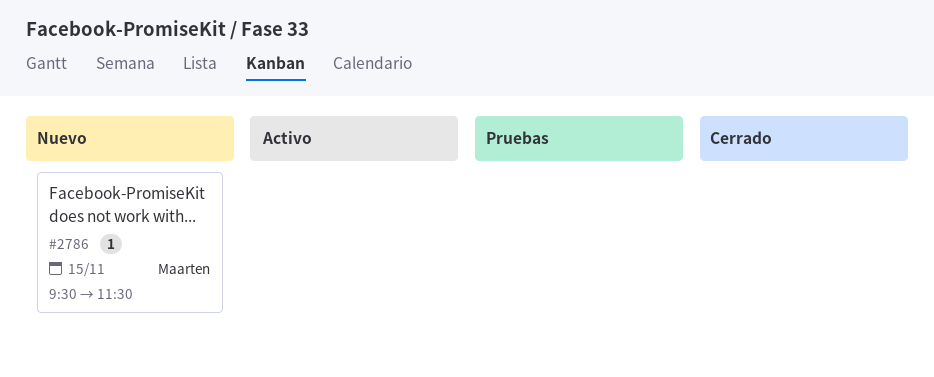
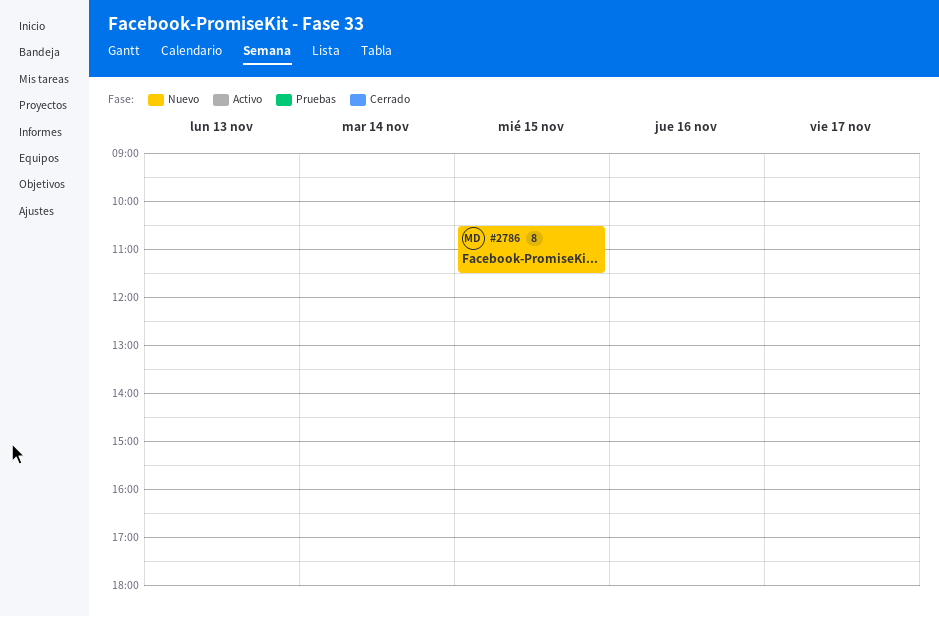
#2786, estimate: 1 -> 8
#2786, begins: 09:30 -> 10:30

